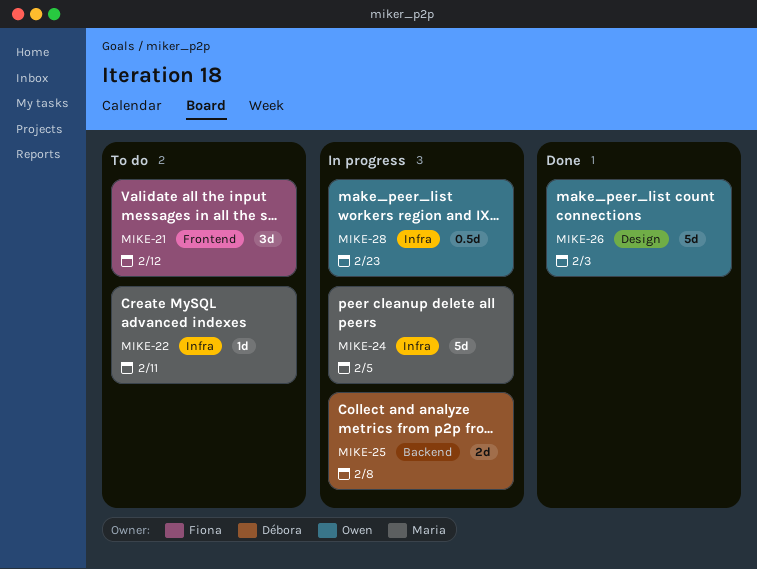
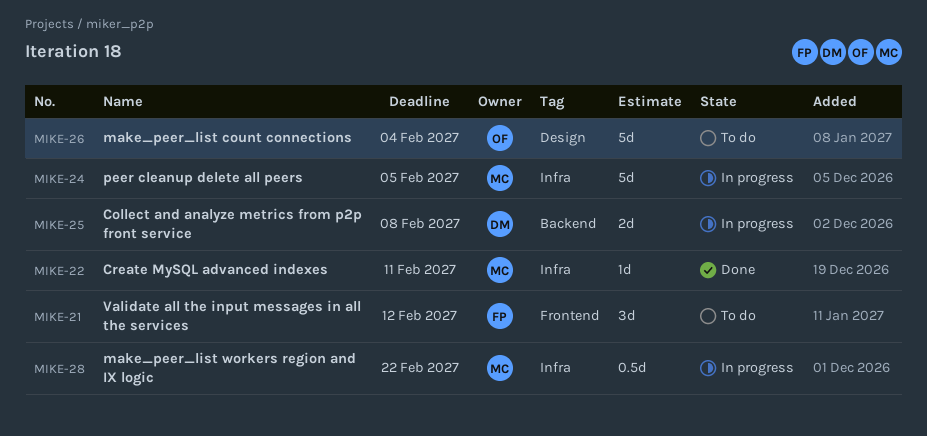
MIKE-22, status: To do -> Done
MIKE-26, status: Done -> To do
MIKE-26, due: Feb 3 -> Feb 4
MIKE-28, owner: Owen -> Maria
MIKE-28, due: Feb 23 -> Feb 22

